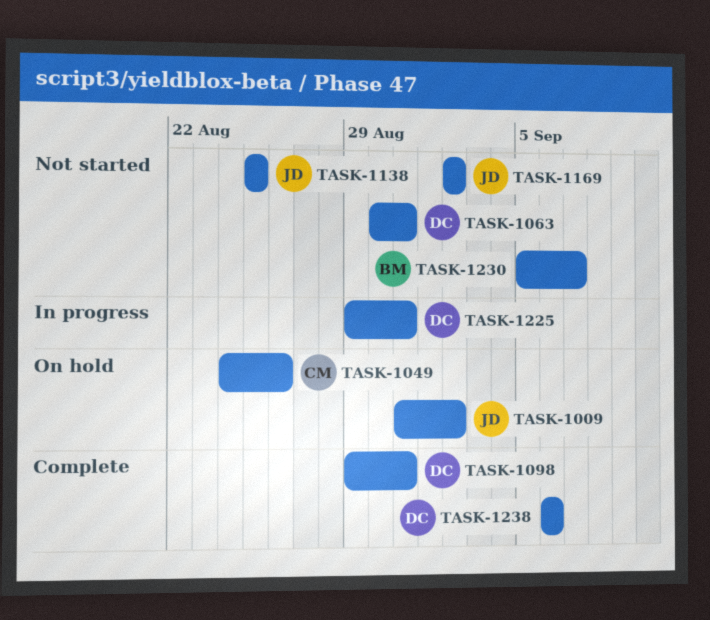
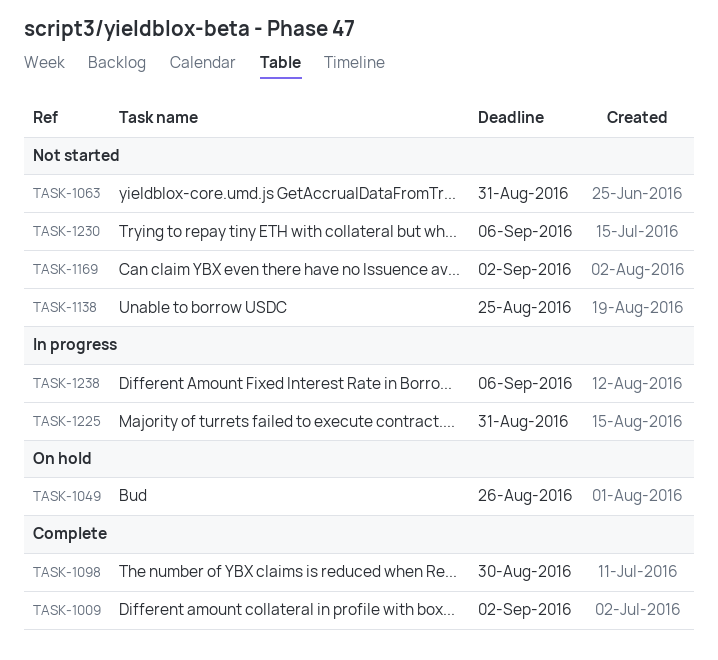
TASK-1009, status: On hold -> Complete
TASK-1098, due: Aug 31 -> Aug 30
TASK-1230, due: Sep 7 -> Sep 6
TASK-1238, status: Complete -> In progress

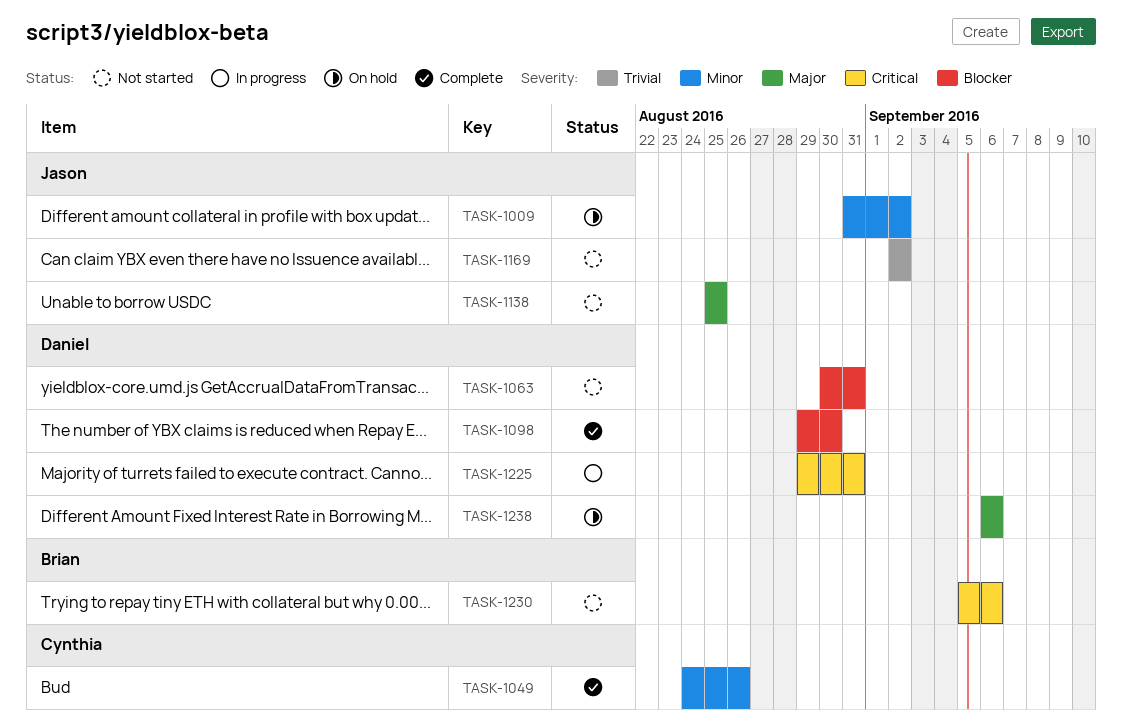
TASK-1009, status: Complete -> On hold
TASK-1049, status: On hold -> Complete
TASK-1238, status: In progress -> On hold

